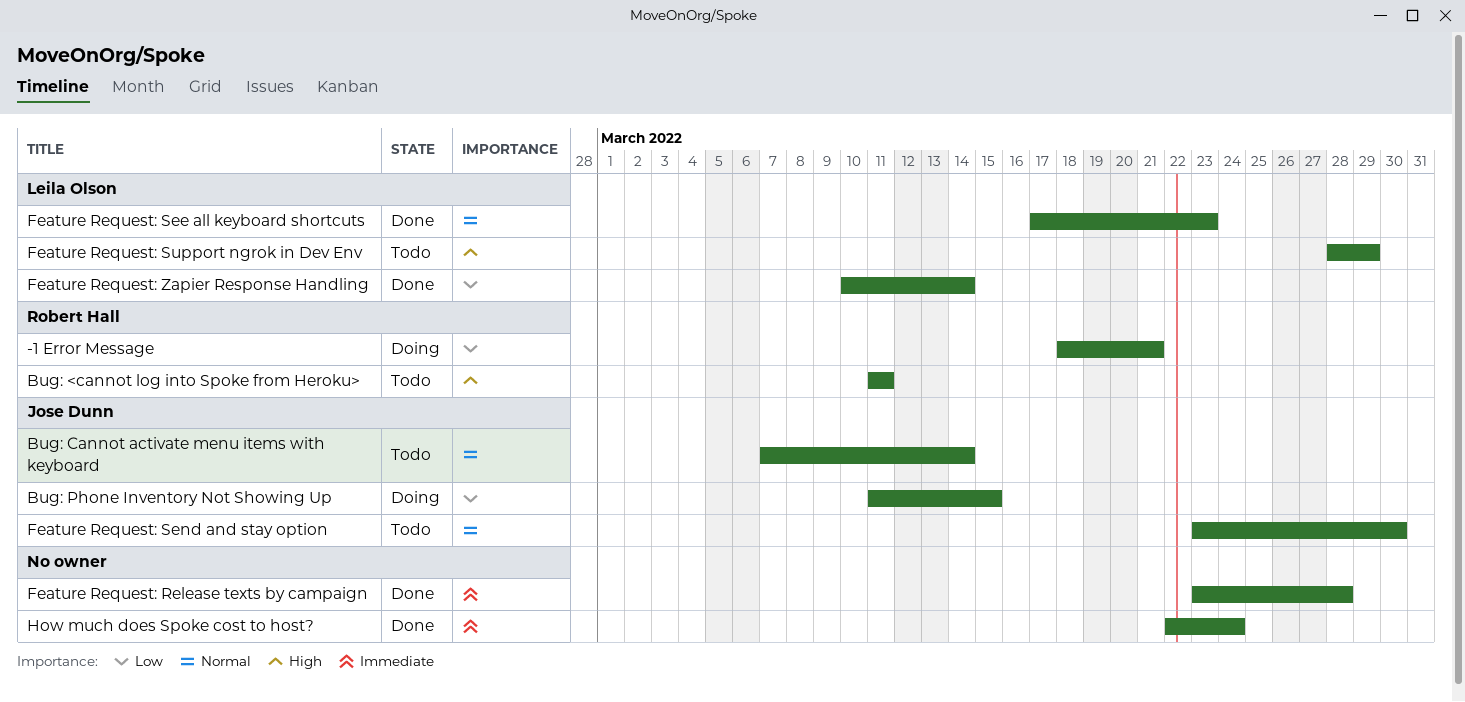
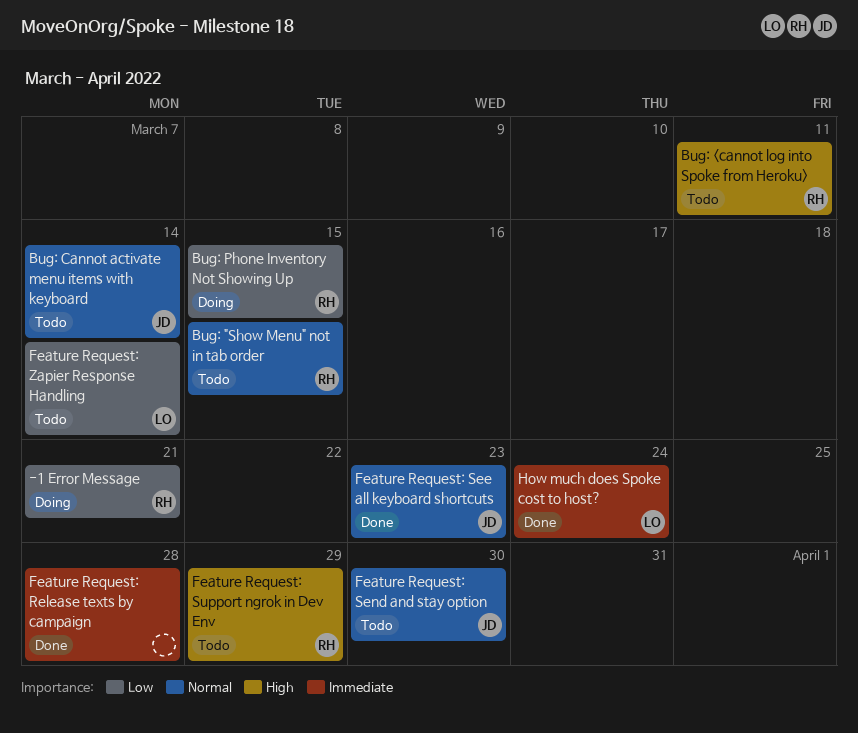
Bug: "Show Menu" not in tab order: none -> present
Bug: Phone Inventory Not Showing Up, owner: Jose Dunn -> Robert Hall
Feature Request: See all keyboard shortcuts, owner: Leila Olson -> Jose Dunn
Feature Request: Support ngrok in Dev Env, owner: Leila Olson -> Robert Hall
Feature Request: Zapier Response Handling, status: Done -> Todo
How much does Spoke cost to host?, owner: none -> Leila Olson

